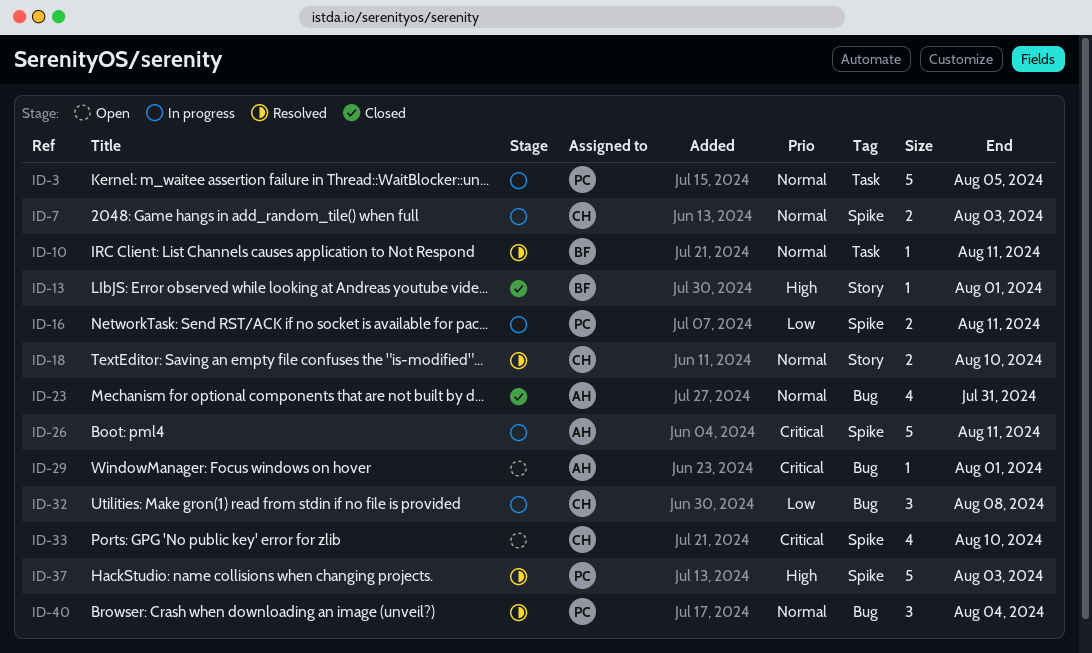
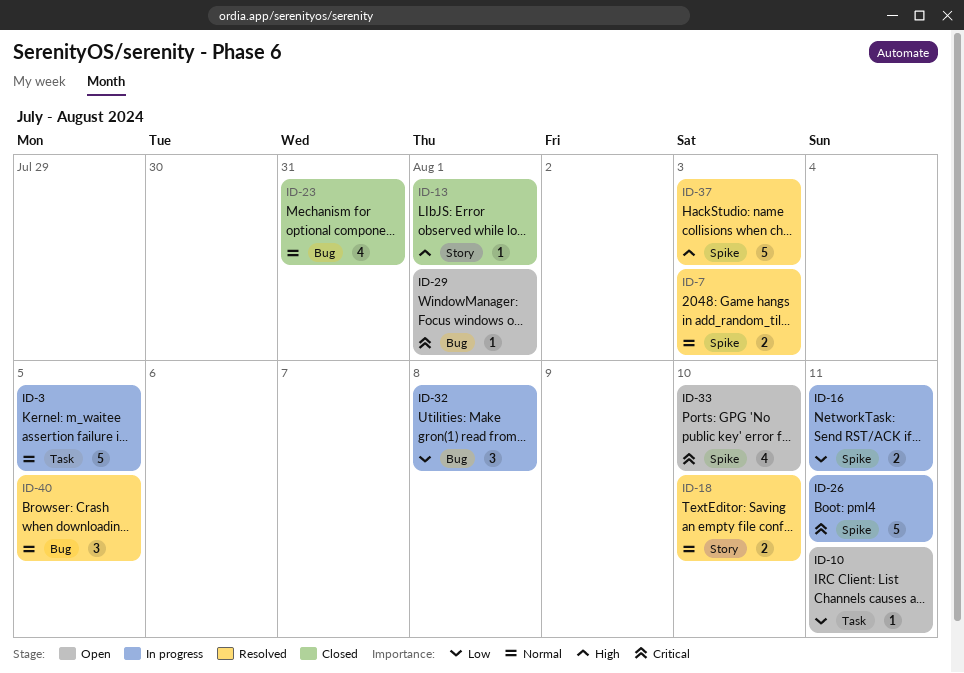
ID-7, status: In progress -> Resolved
ID-10, status: Resolved -> Open
ID-10, priority: Normal -> Low
ID-40, due: Aug 4 -> Aug 5

